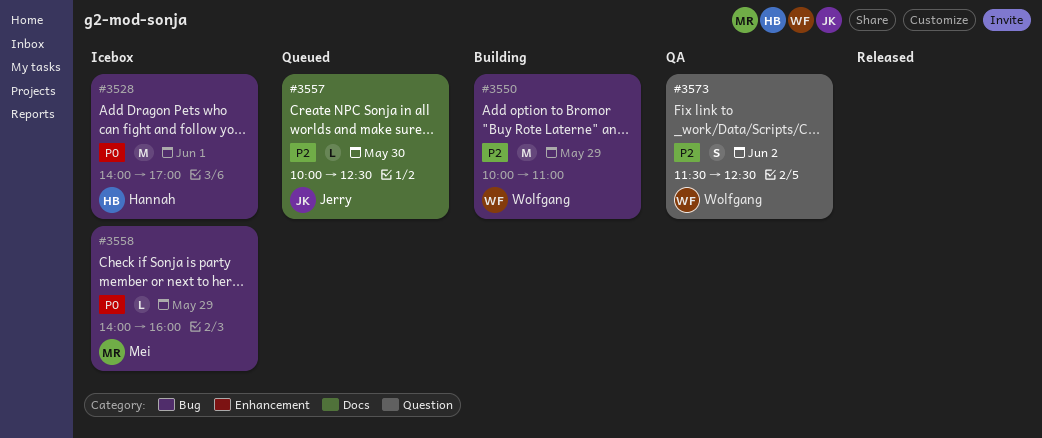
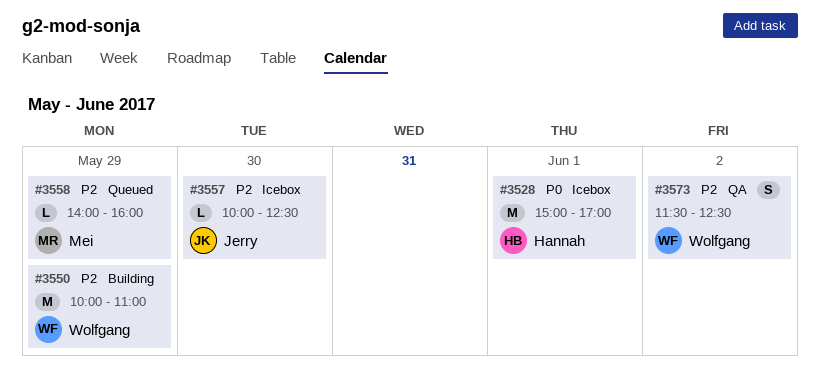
#3528, begins: 14:00 -> 15:00
#3557, status: Queued -> Icebox
#3558, status: Icebox -> Queued
#3558, priority: P0 -> P2

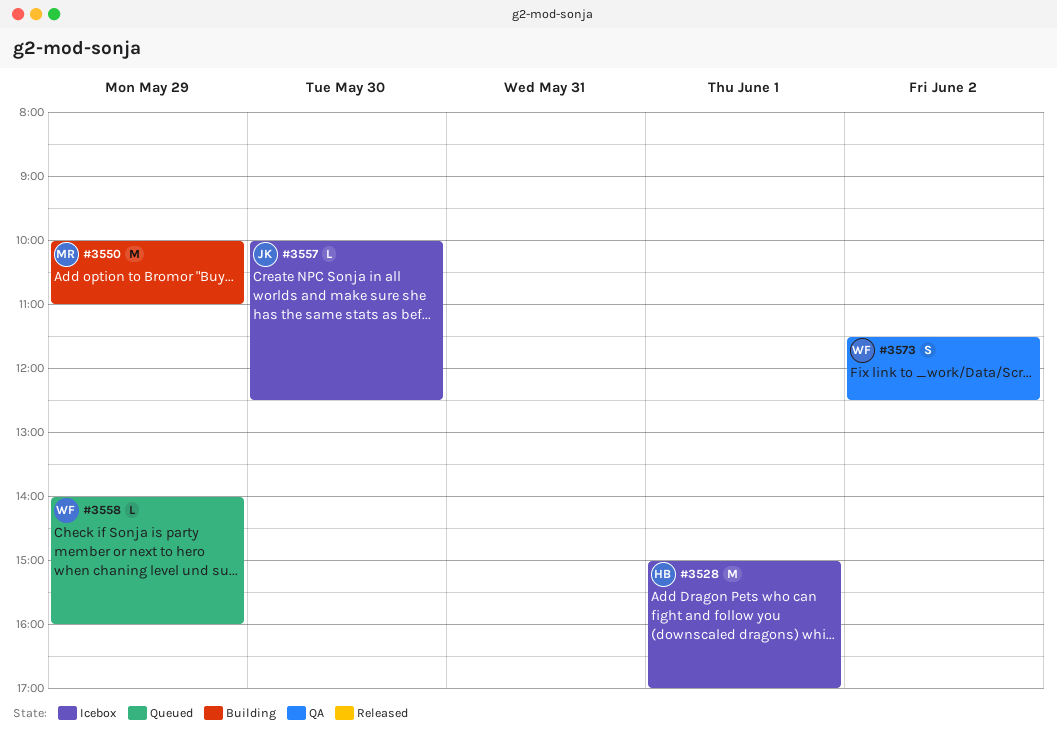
#3550, owner: Wolfgang -> Mei
#3558, owner: Mei -> Wolfgang

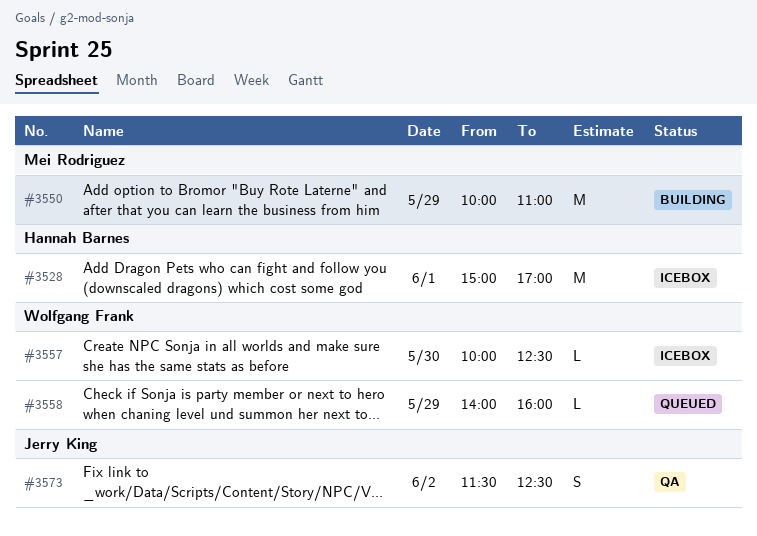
#3557, owner: Jerry King -> Wolfgang Frank
#3573, owner: Wolfgang Frank -> Jerry King

